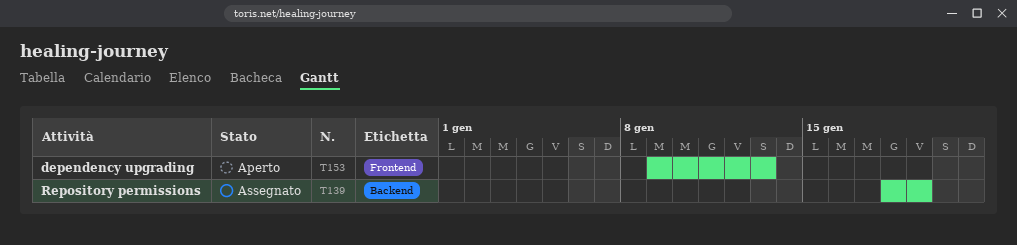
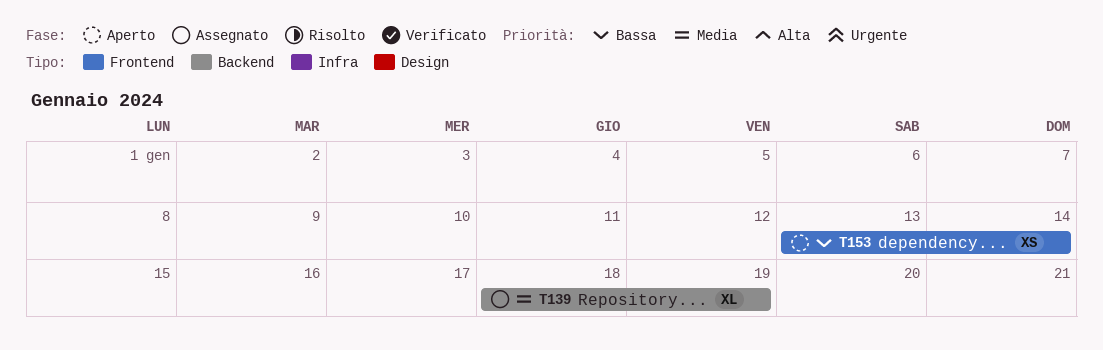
T153, start: Jan 9 -> Jan 13
T153, due: Jan 13 -> Jan 14

